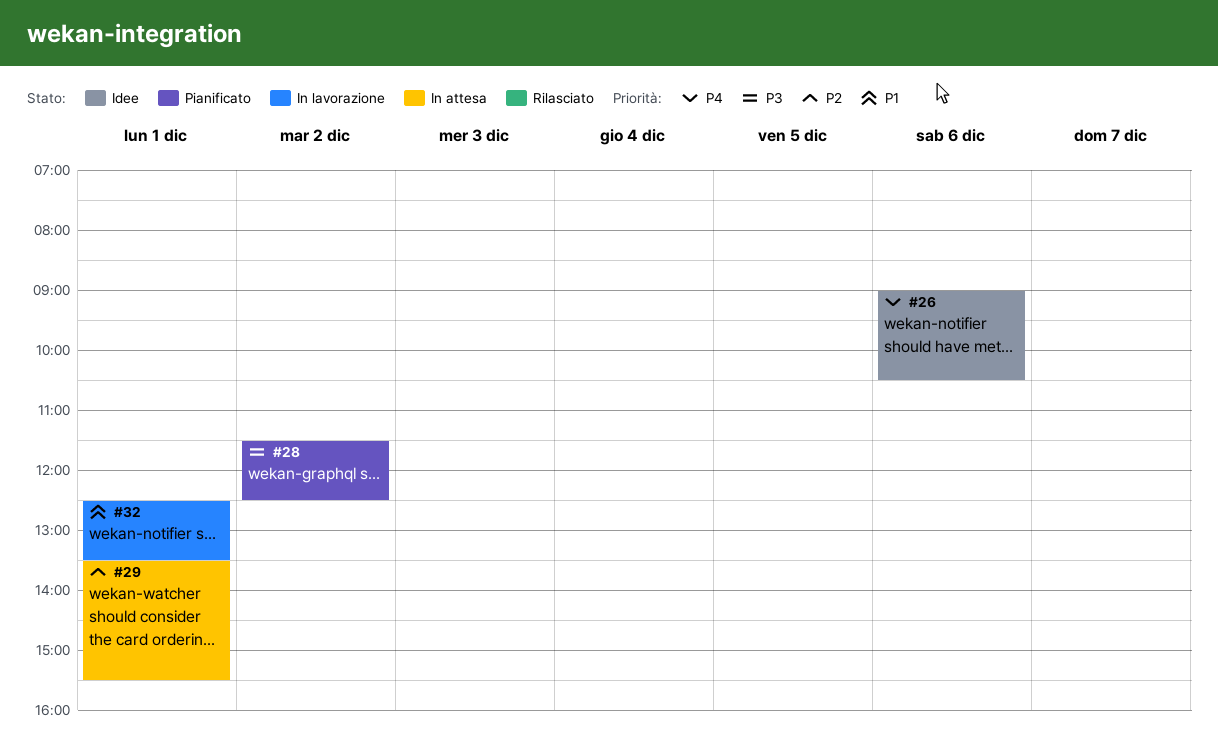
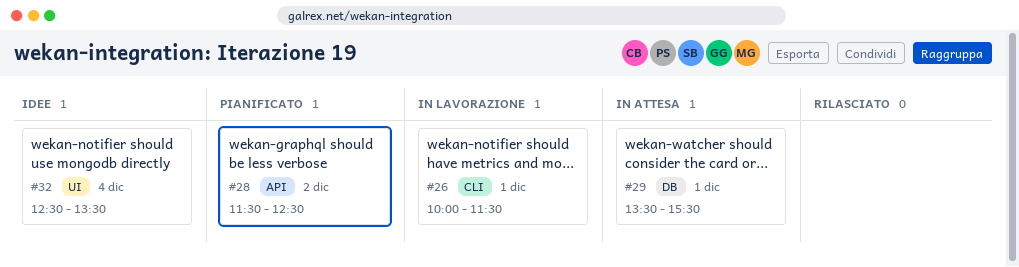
#26, status: Idee -> In lavorazione
#26, day: Dec 6 -> Dec 1
#26, begins: 09:00 -> 10:00
#26, ends: 10:30 -> 11:30
#32, status: In lavorazione -> Idee
#32, day: Dec 1 -> Dec 4

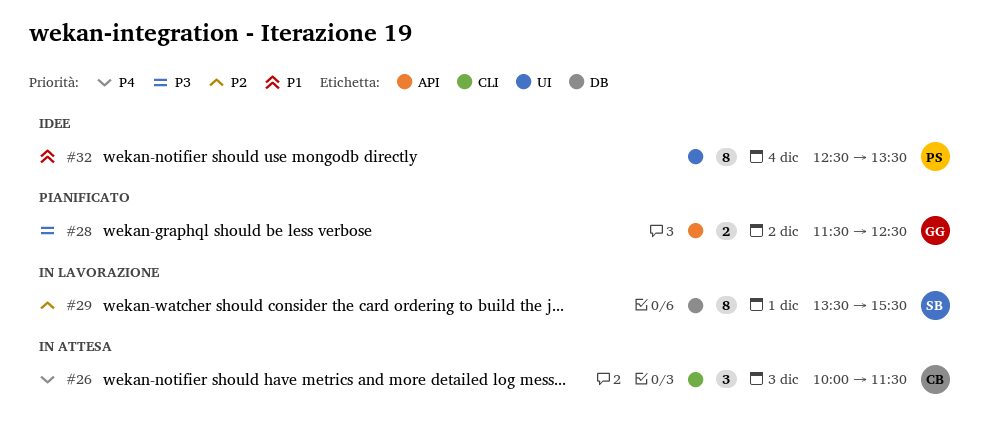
#26, status: In lavorazione -> In attesa
#26, day: Dec 1 -> Dec 3
#29, status: In attesa -> In lavorazione

